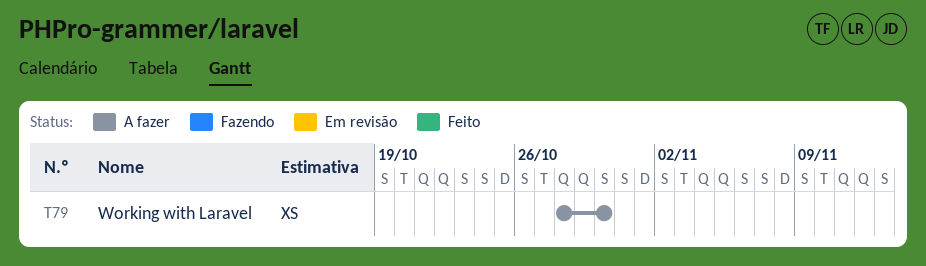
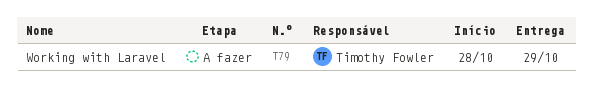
T79, due: Oct 30 -> Oct 29

